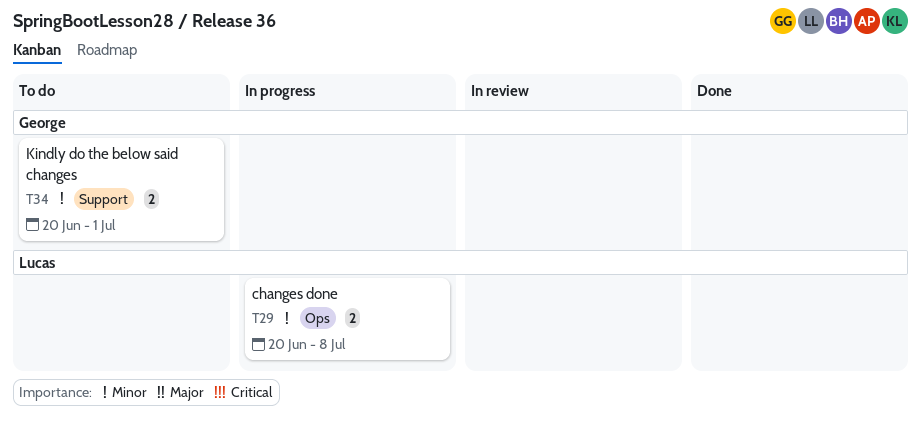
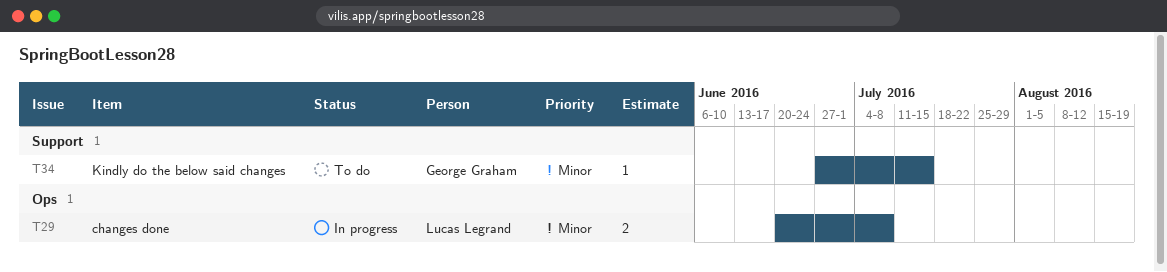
T34, estimate: 2 -> 1
T34, start: Jun 20 -> Jun 27
T34, due: Jul 1 -> Jul 15

